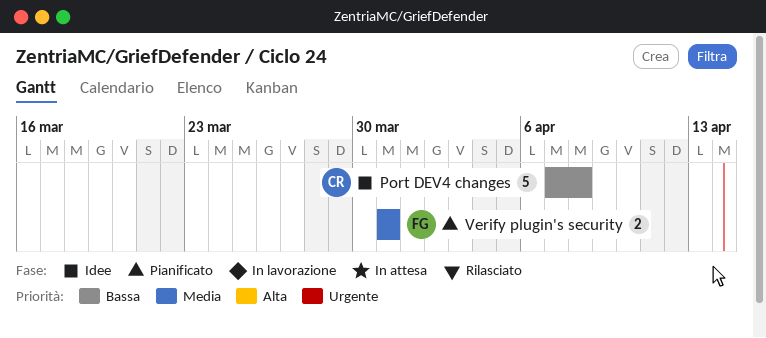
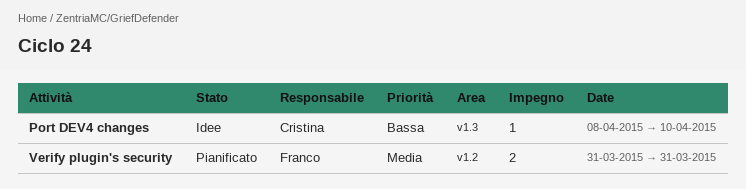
Port DEV4 changes, estimate: 5 -> 1
Port DEV4 changes, start: Apr 7 -> Apr 8
Port DEV4 changes, due: Apr 8 -> Apr 10

